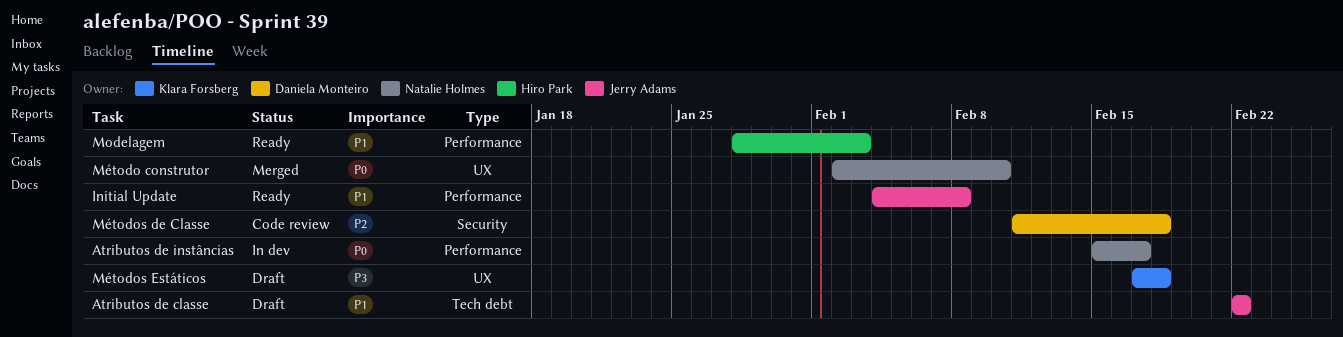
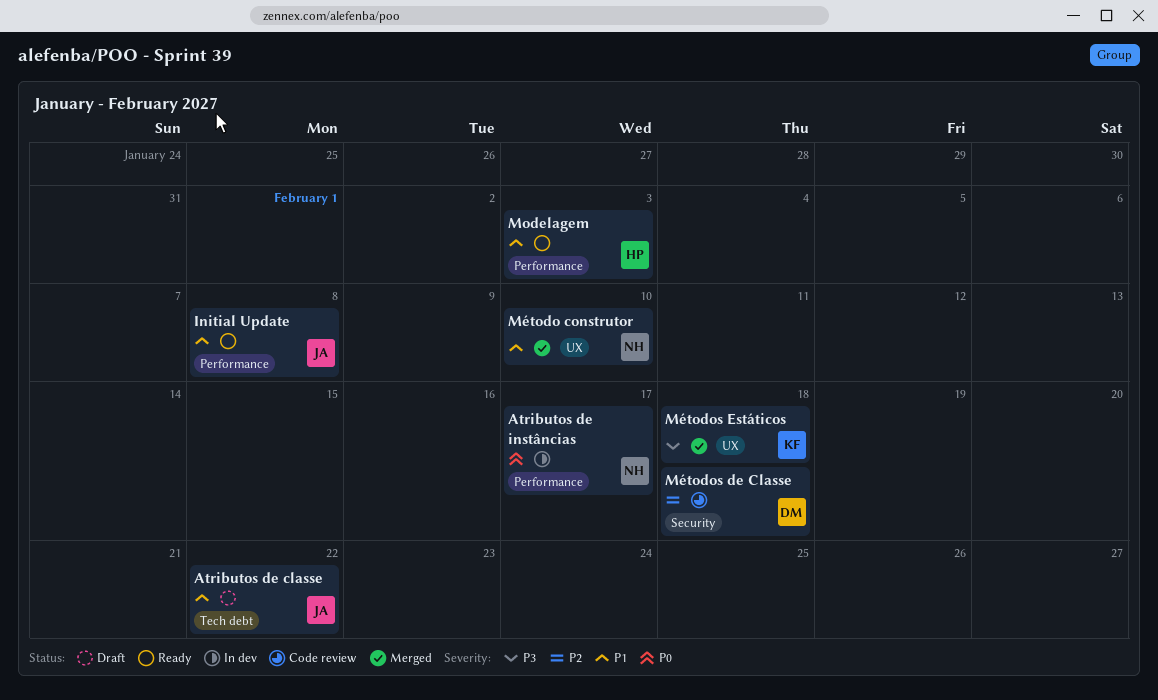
Método construtor, priority: P0 -> P1
Métodos Estáticos, status: Draft -> Merged

